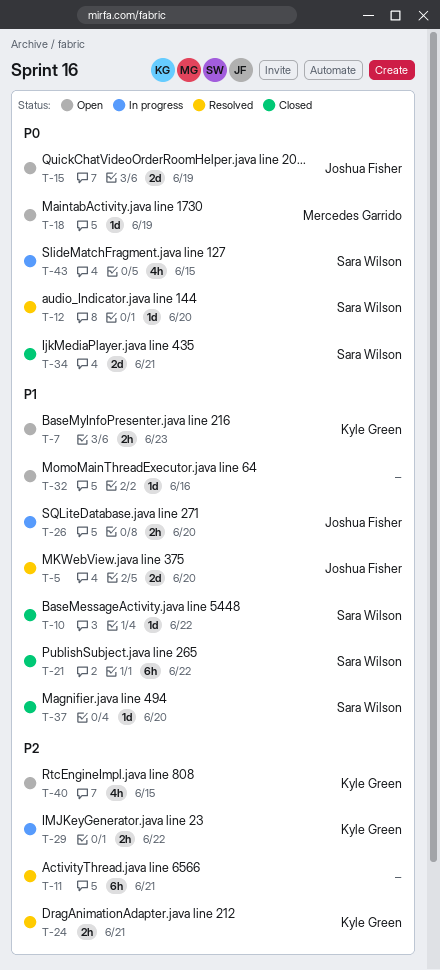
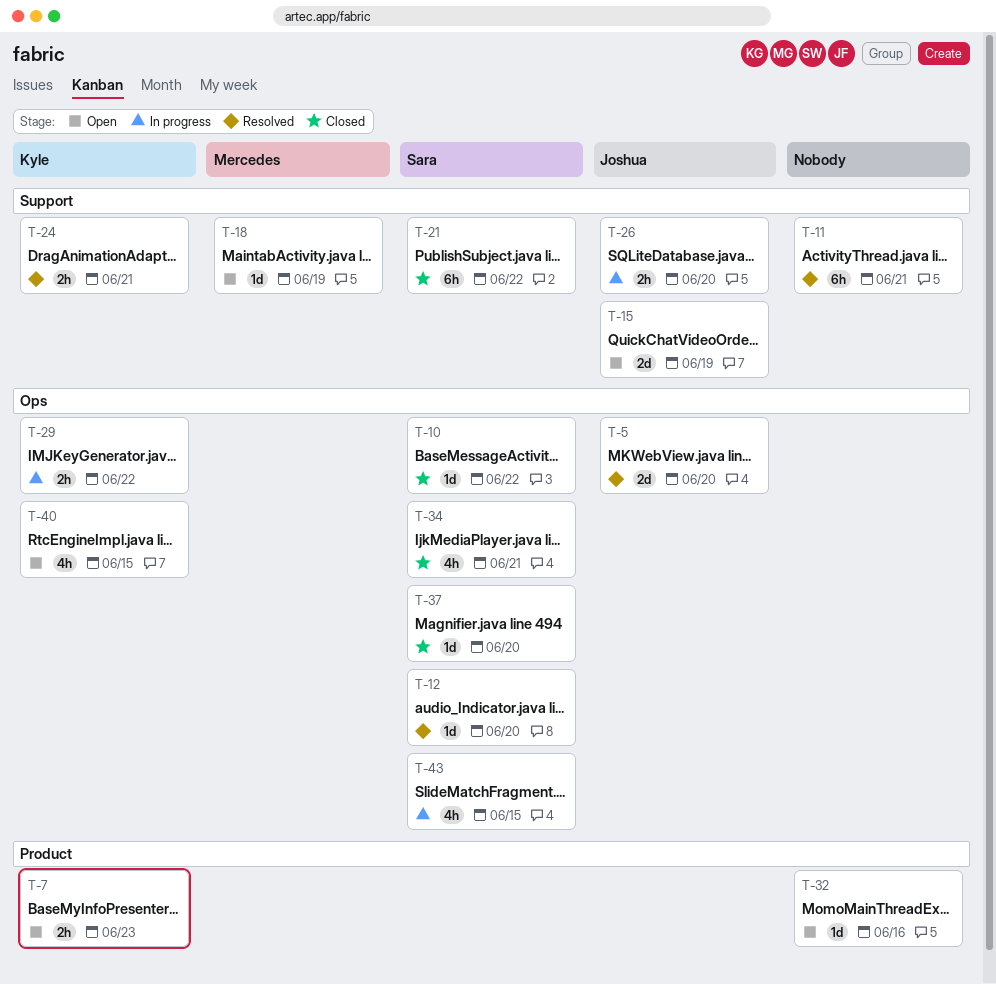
T-34, estimate: 2d -> 4h

